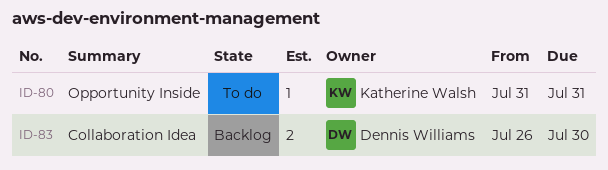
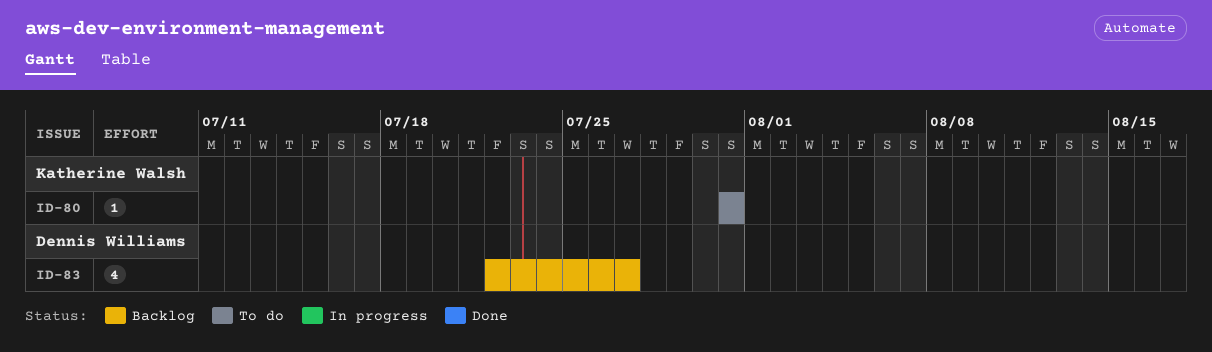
ID-83, estimate: 2 -> 4
ID-83, start: Jul 26 -> Jul 22
ID-83, due: Jul 30 -> Jul 27

